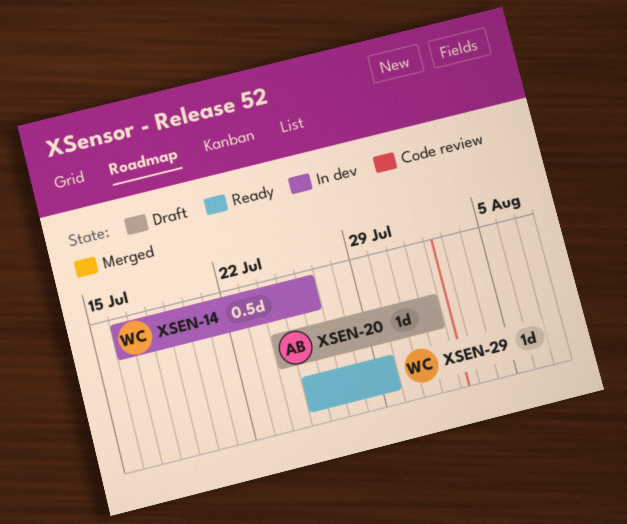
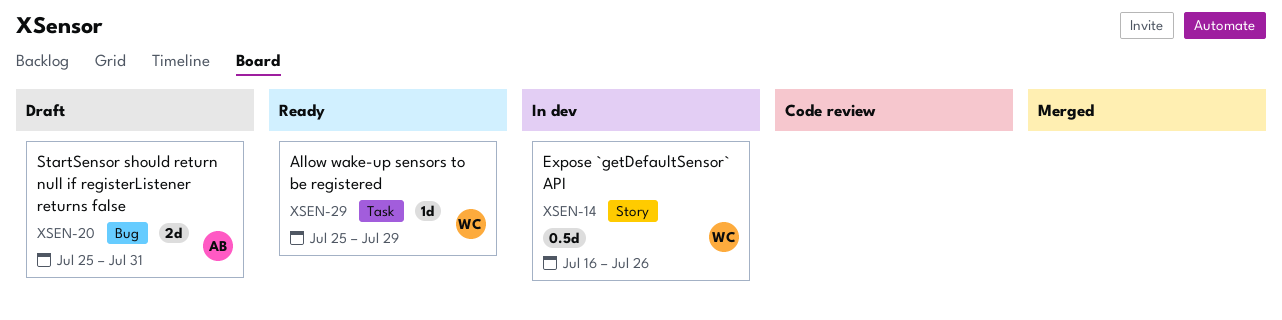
XSEN-20, estimate: 1d -> 2d
XSEN-20, start: Jul 24 -> Jul 25
XSEN-20, due: Aug 1 -> Jul 31

